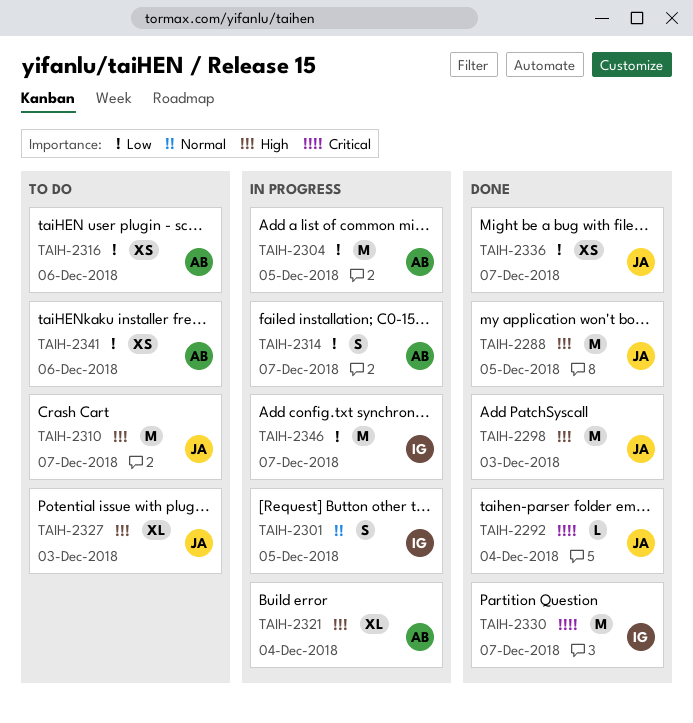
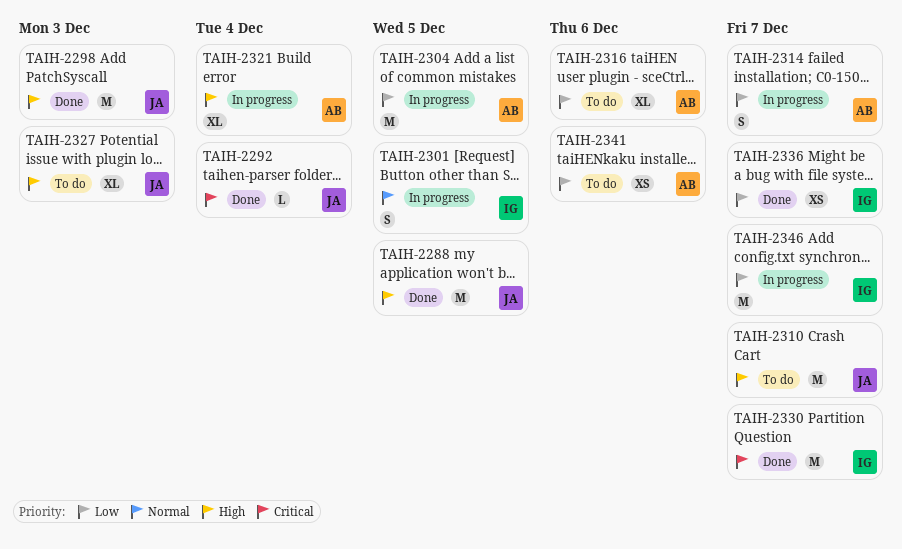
TAIH-2316, estimate: XS -> XL
TAIH-2336, owner: JA -> IG

